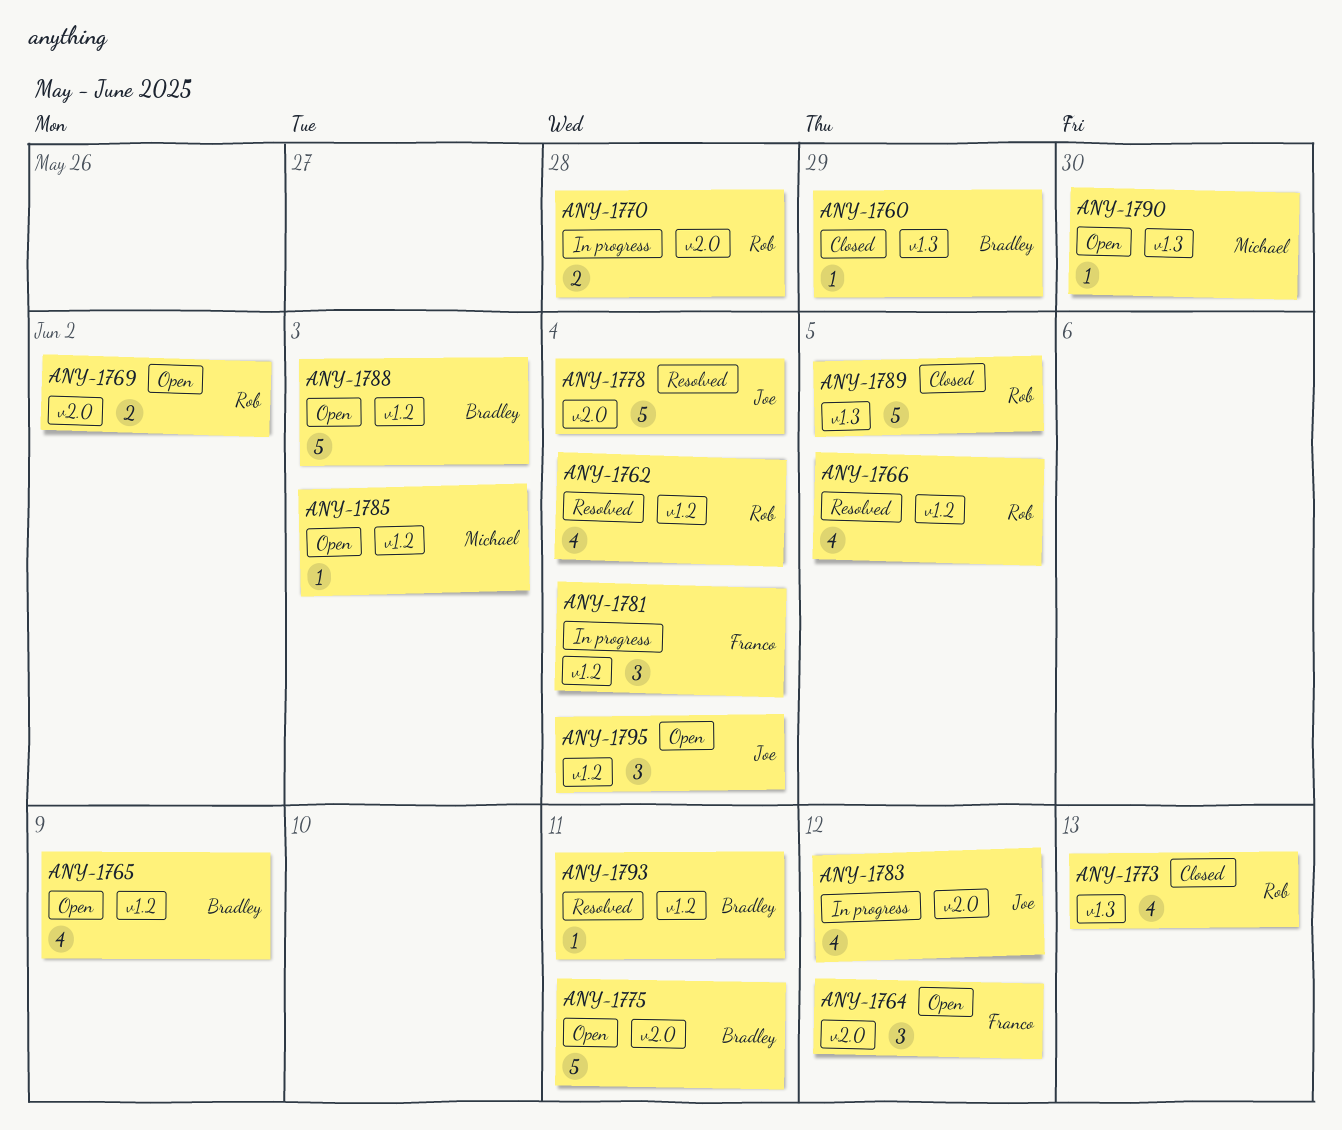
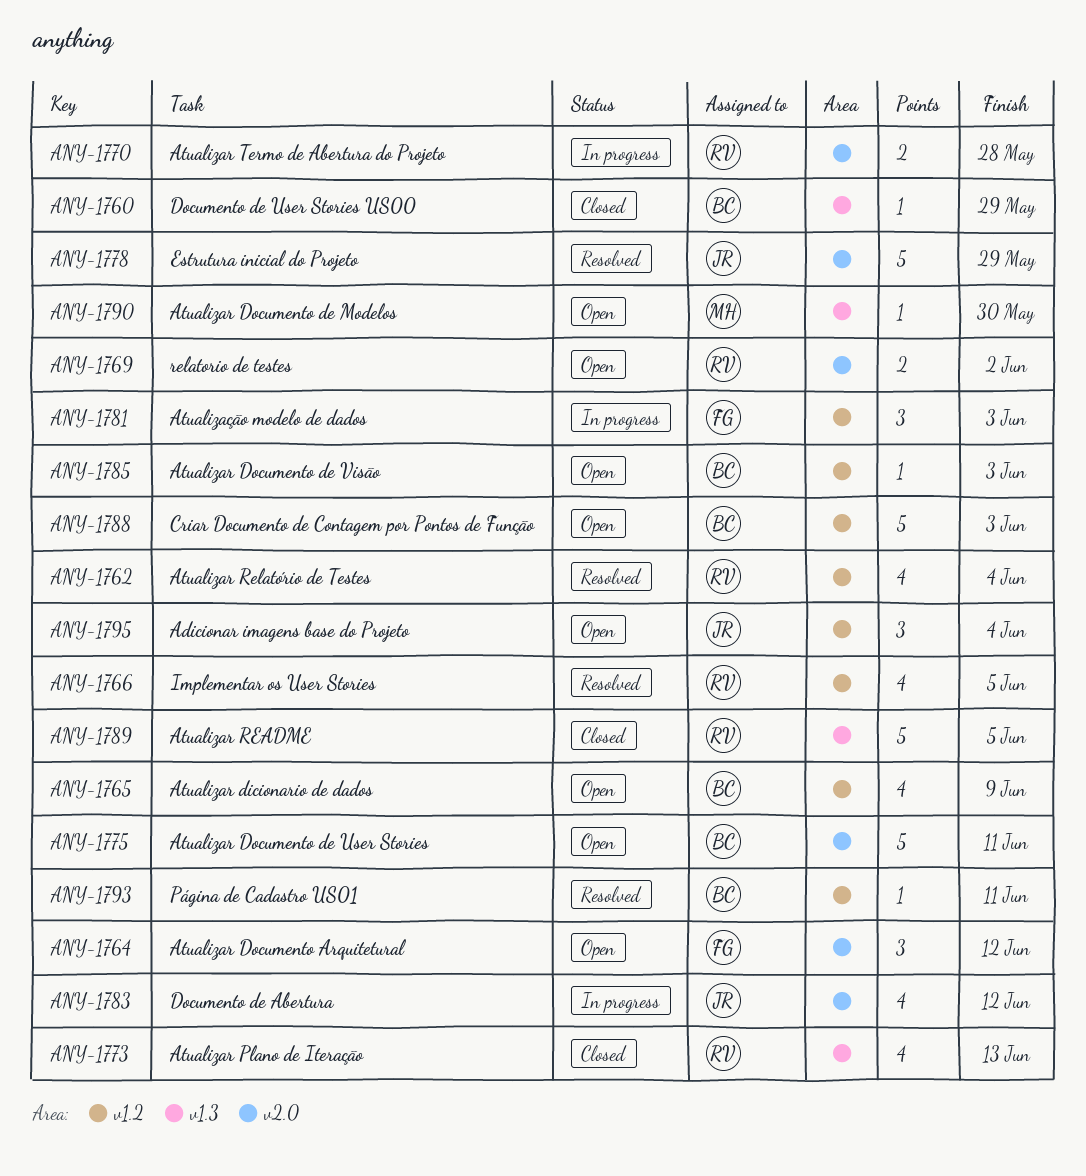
ANY-1778, due: Jun 4 -> May 29
ANY-1781, due: Jun 4 -> Jun 3
ANY-1785, owner: Michael -> Bradley

